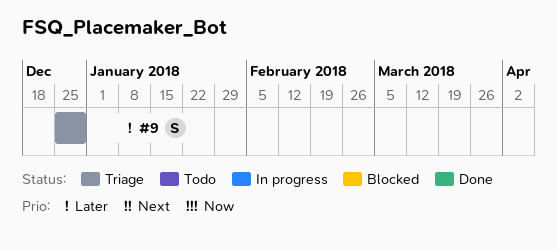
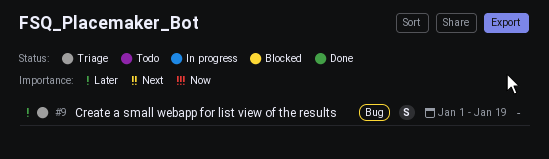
#9, start: Dec 25 -> Jan 1
#9, due: Dec 29 -> Jan 19

